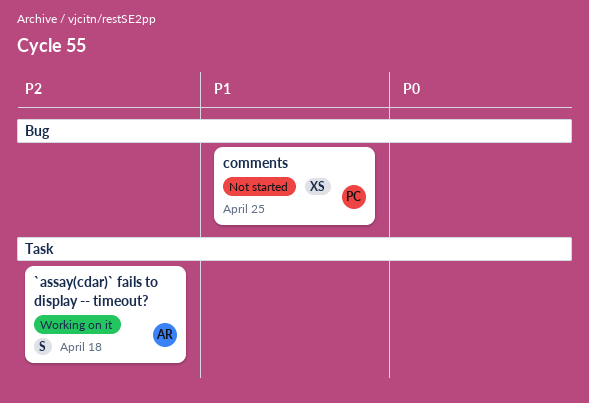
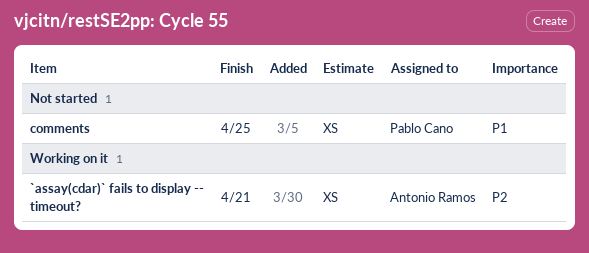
`assay(cdar)` fails to display -- timeout?, estimate: S -> XS
`assay(cdar)` fails to display -- timeout?, due: Apr 18 -> Apr 21

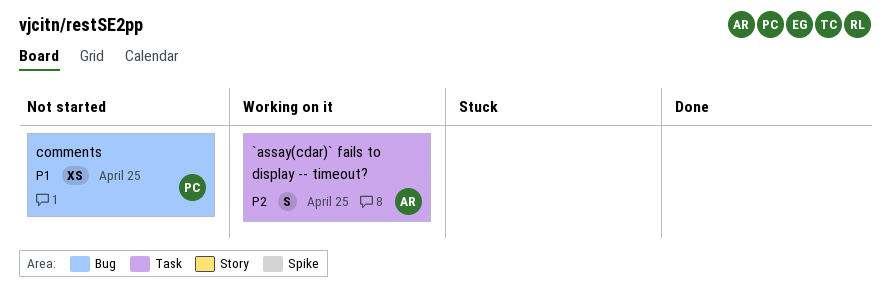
`assay(cdar)` fails to display -- timeout?, estimate: XS -> S
`assay(cdar)` fails to display -- timeout?, due: Apr 21 -> Apr 25

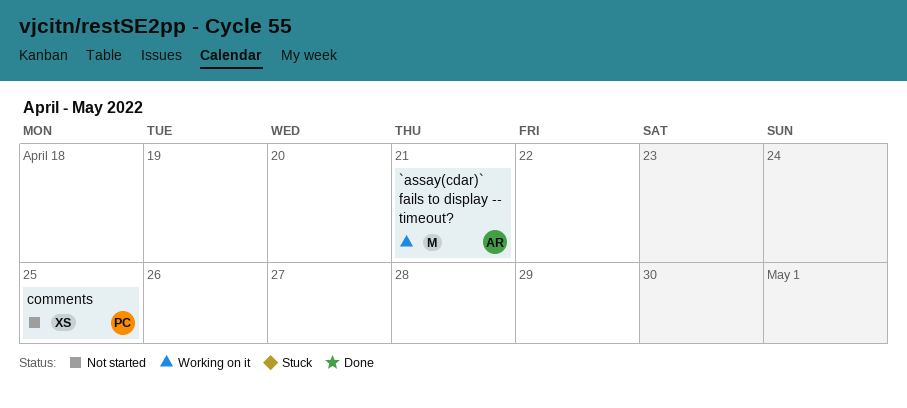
`assay(cdar)` fails to display -- timeout?, estimate: S -> M
`assay(cdar)` fails to display -- timeout?, due: Apr 25 -> Apr 21

